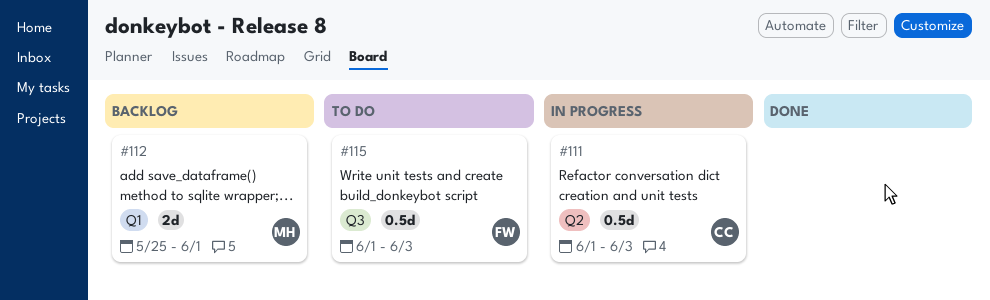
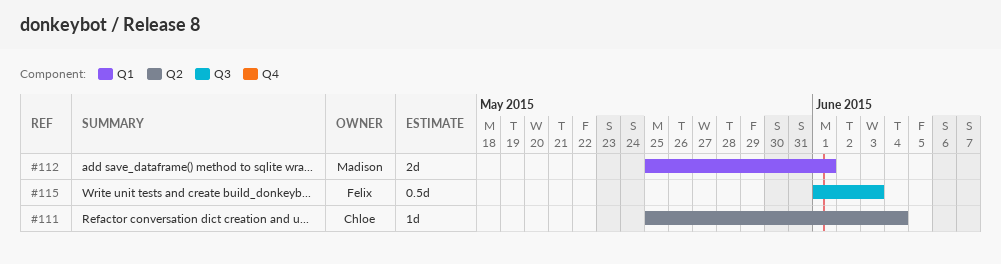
#111, estimate: 0.5d -> 1d
#111, start: Jun 1 -> May 25
#111, due: Jun 3 -> Jun 4

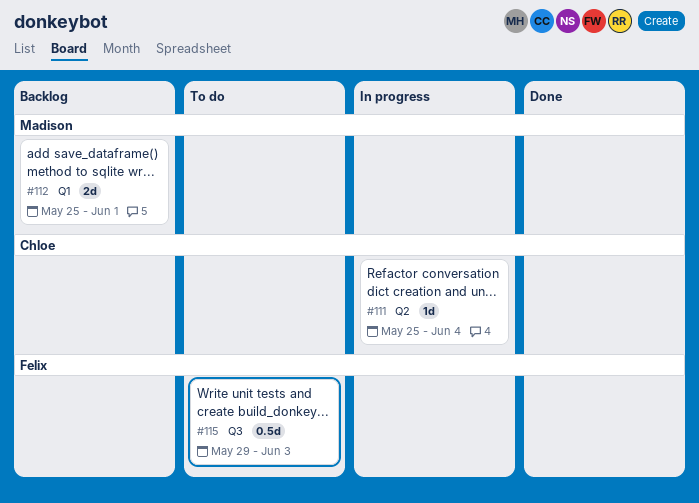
#115, start: Jun 1 -> May 29

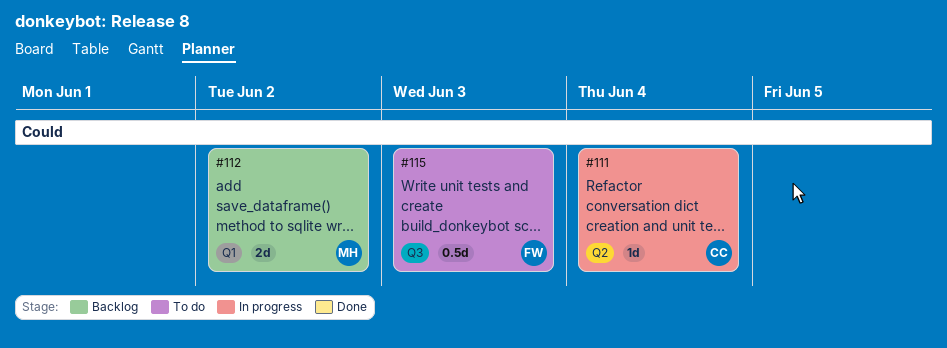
#112, due: Jun 1 -> Jun 2

